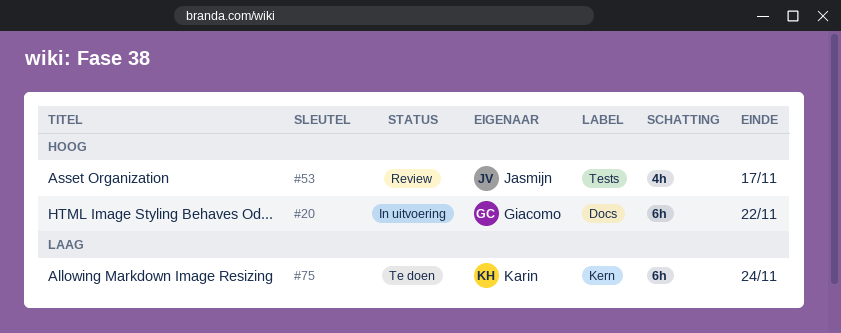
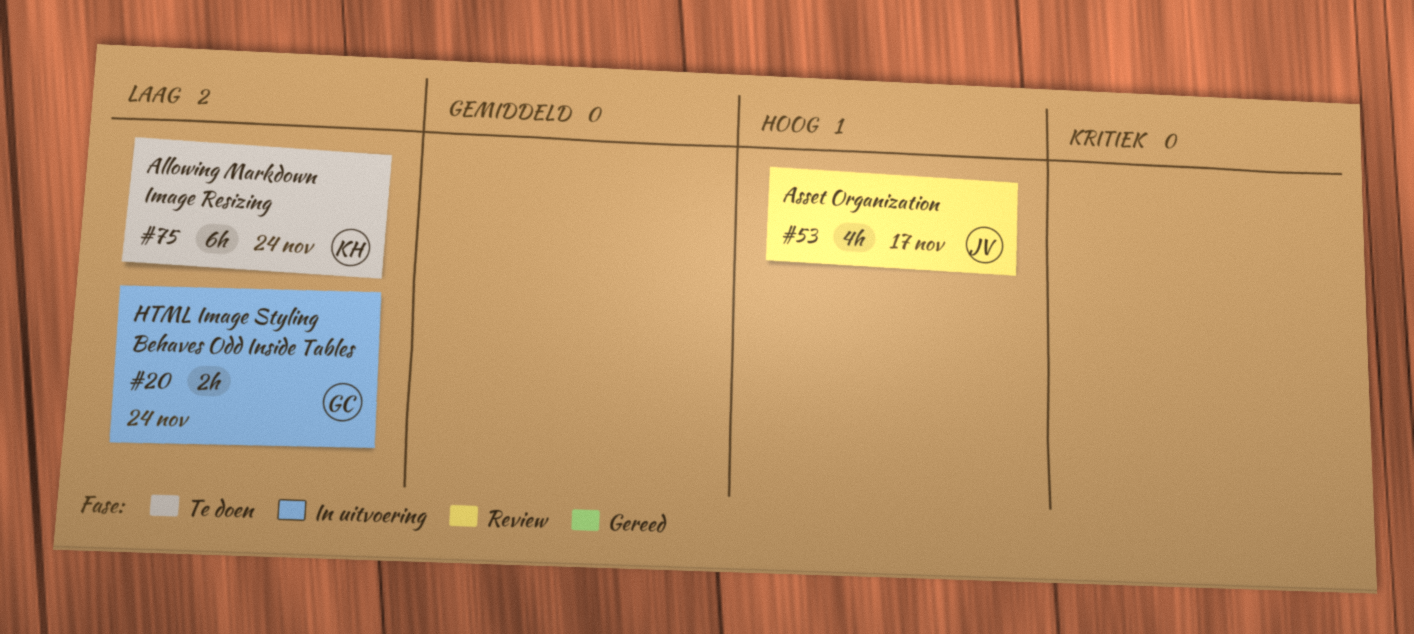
#20, priority: Hoog -> Laag
#20, estimate: 6h -> 2h
#20, due: Nov 22 -> Nov 24

